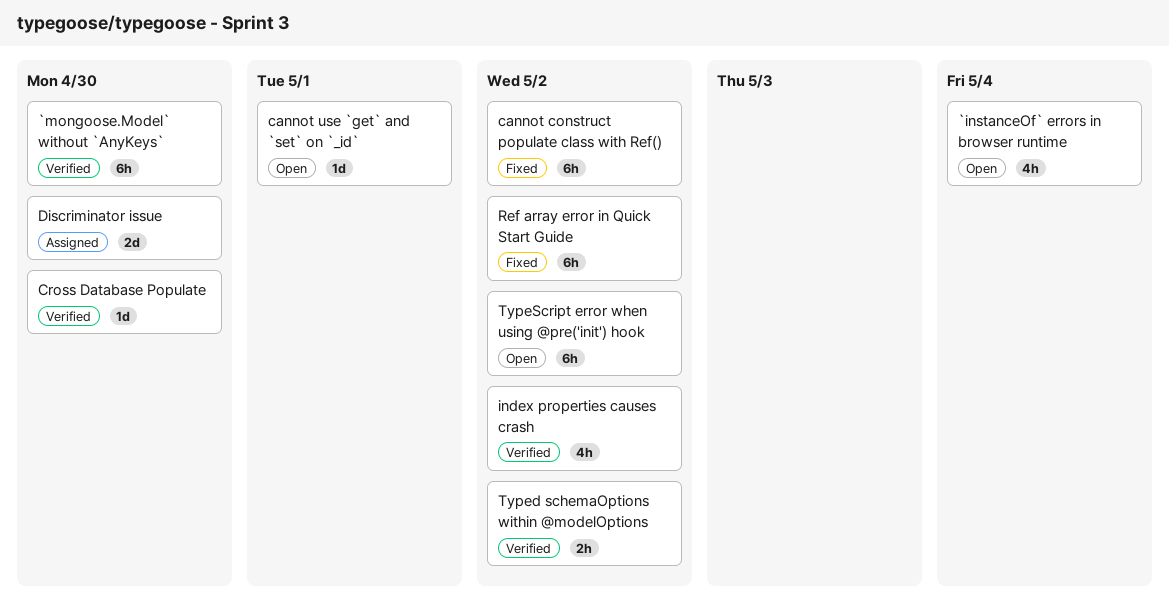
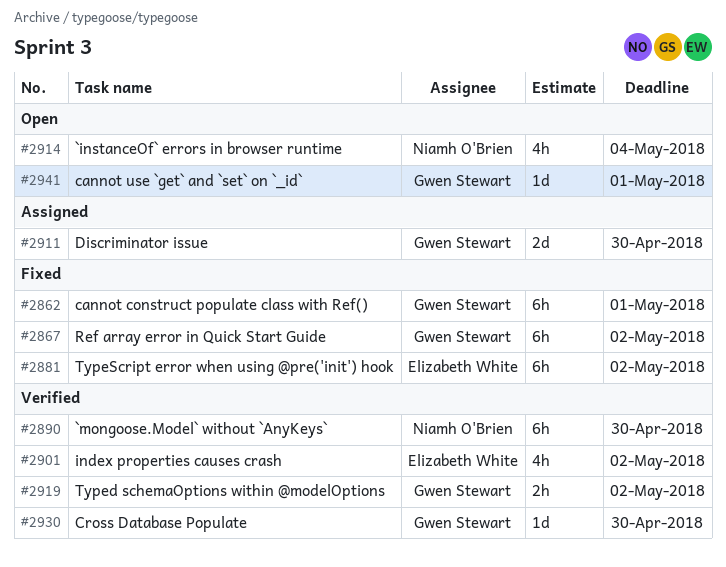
cannot construct populate class with Ref(), due: May 2 -> May 1
TypeScript error when using @pre('init') hook, status: Open -> Fixed

